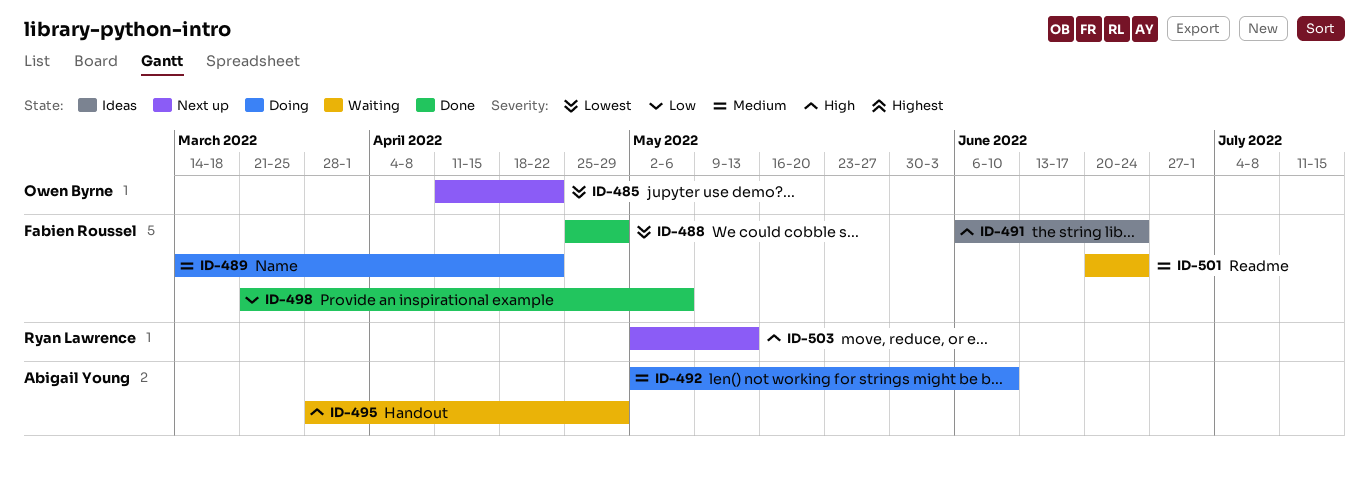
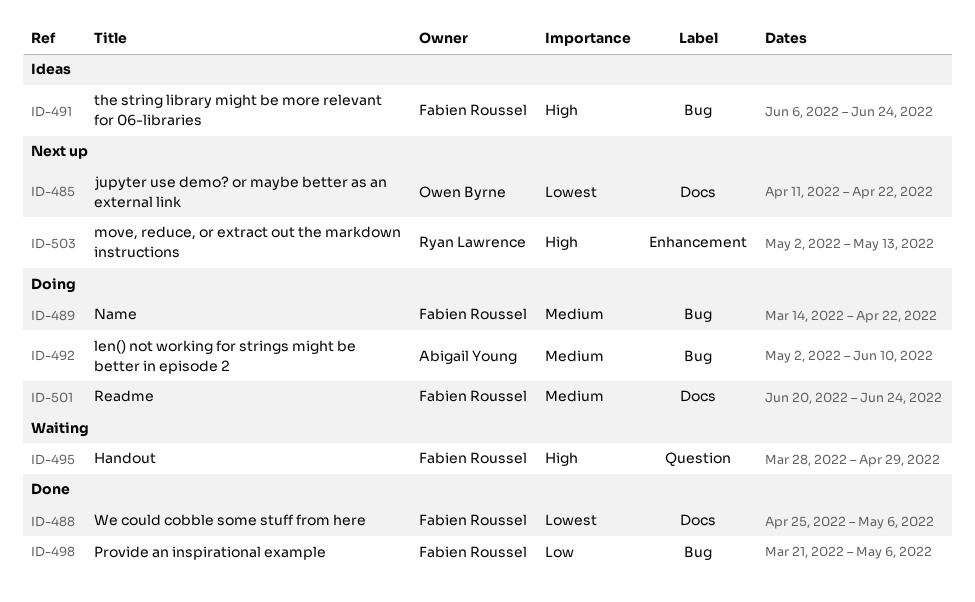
ID-488, due: Apr 29 -> May 6
ID-495, owner: Abigail Young -> Fabien Roussel
ID-501, status: Waiting -> Doing

